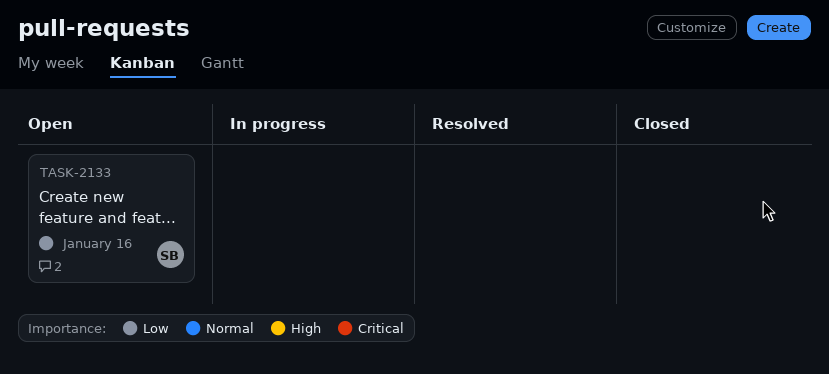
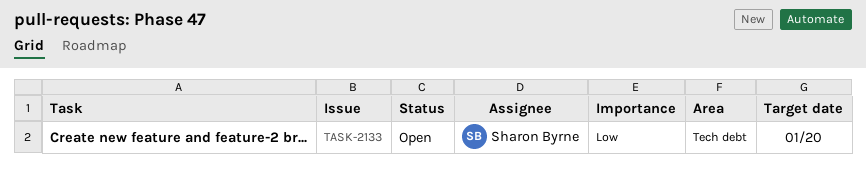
TASK-2133, due: Jan 16 -> Jan 20

